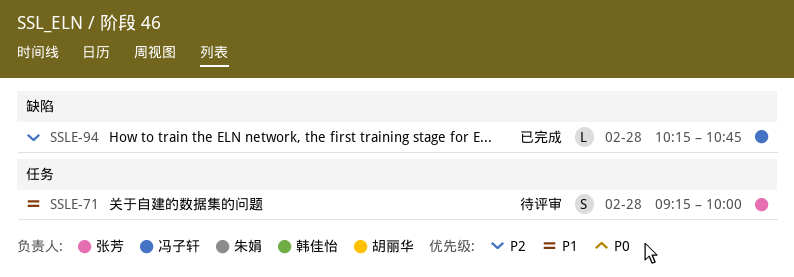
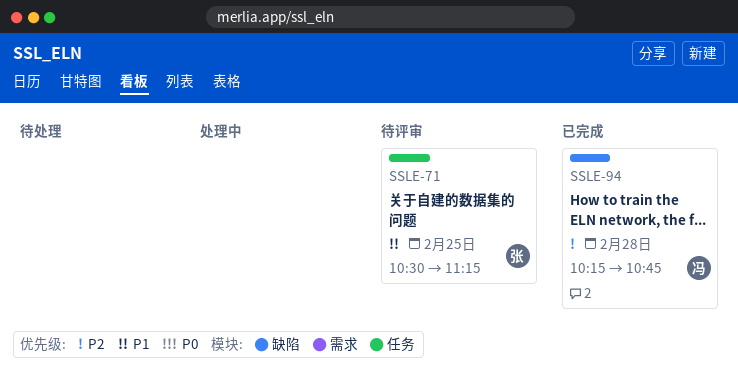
SSLE-71, day: Feb 28 -> Feb 25
SSLE-71, begins: 09:15 -> 10:30
SSLE-71, ends: 10:00 -> 11:15

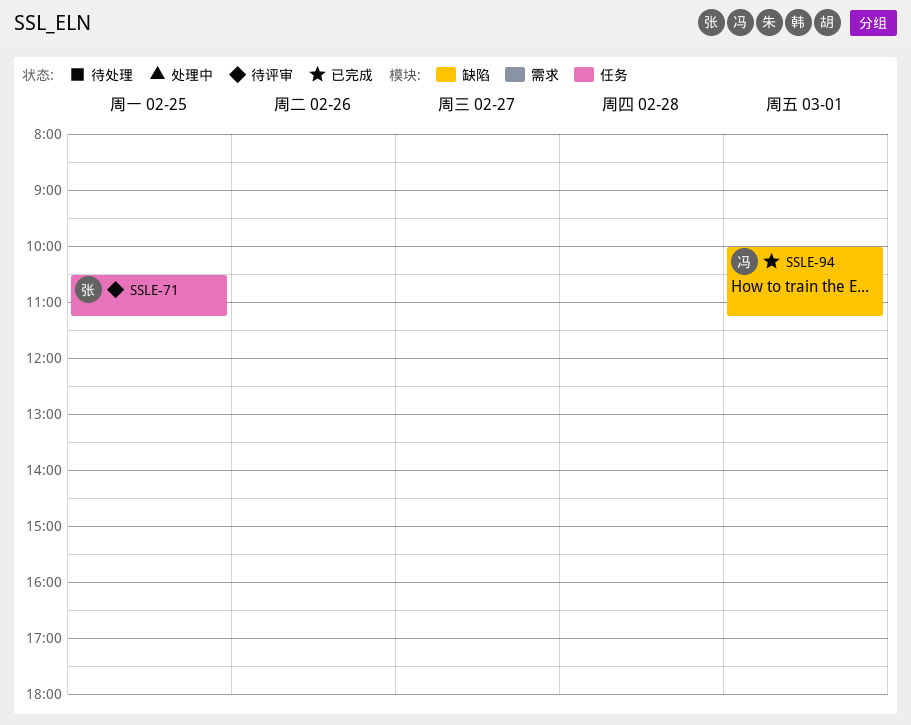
SSLE-94, day: Feb 28 -> Mar 1
SSLE-94, begins: 10:15 -> 10:00
SSLE-94, ends: 10:45 -> 11:15

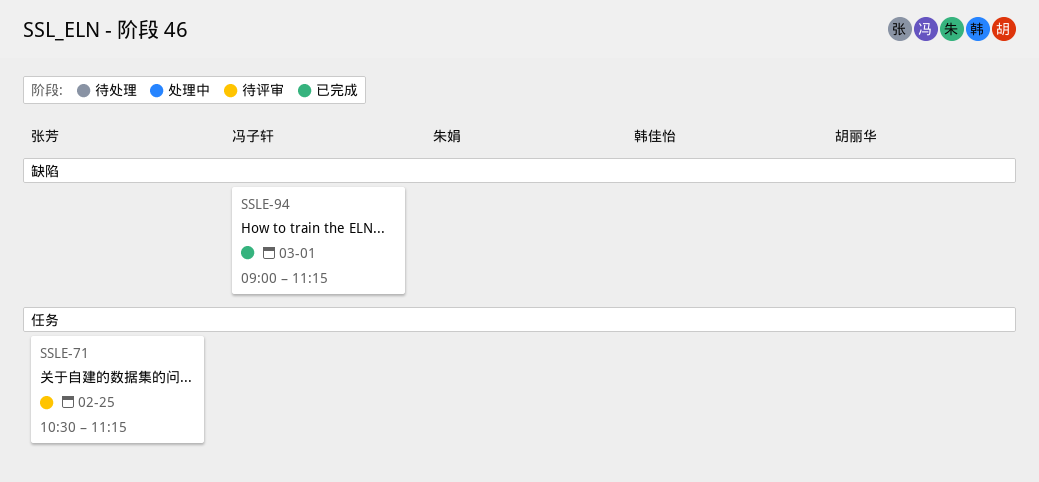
SSLE-94, begins: 10:00 -> 09:00

